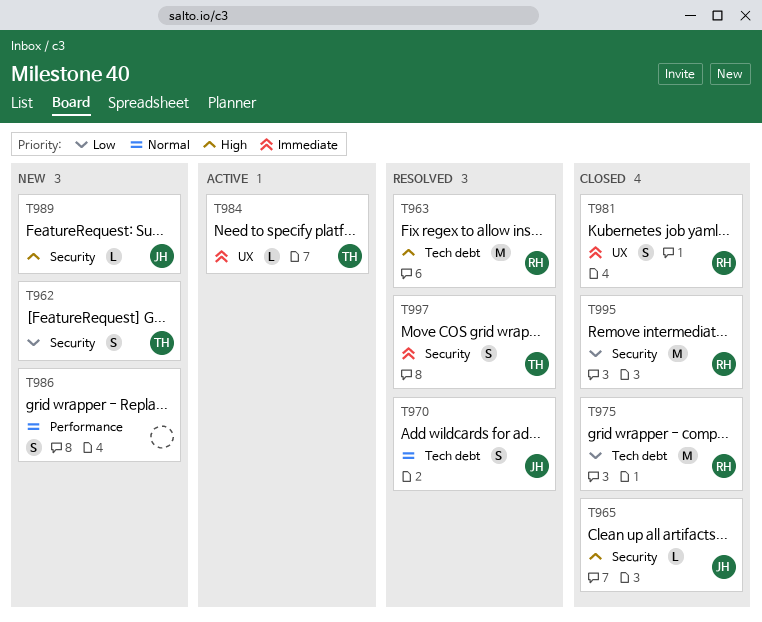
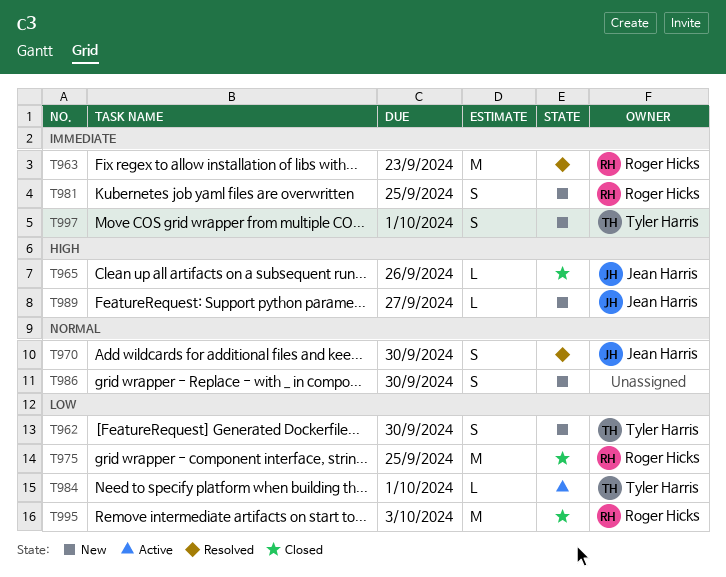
T963, priority: High -> Immediate
T981, status: Closed -> New
T984, priority: Immediate -> Low
T997, status: Resolved -> New

